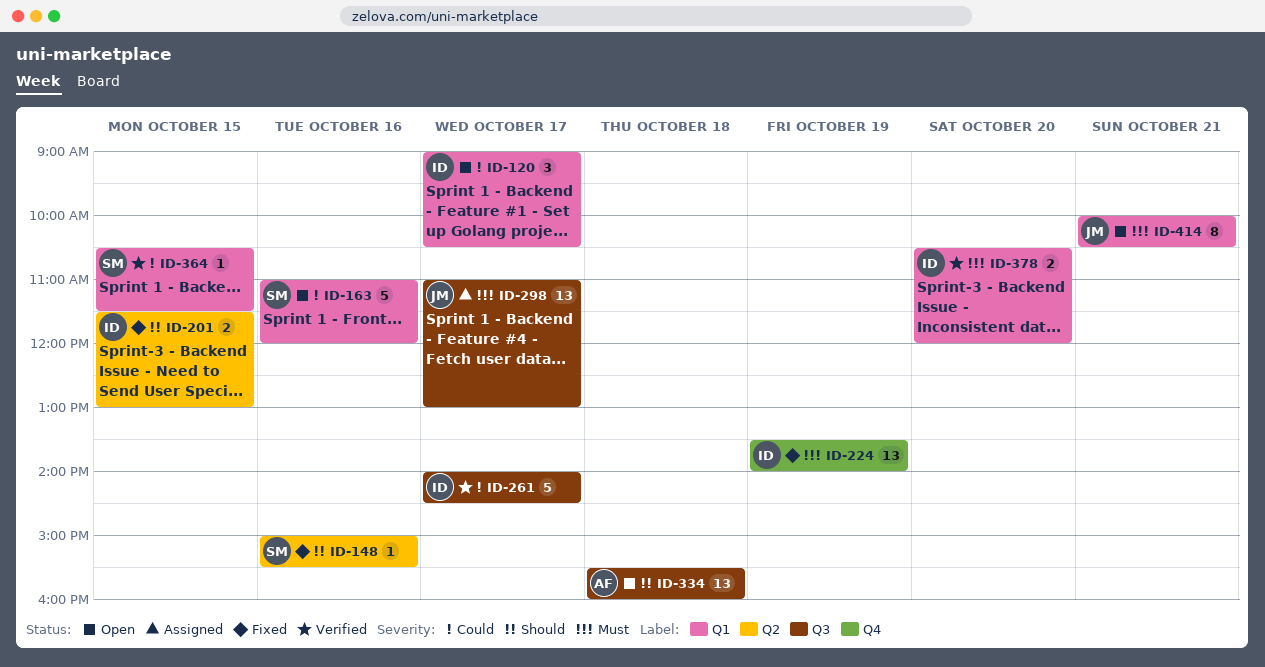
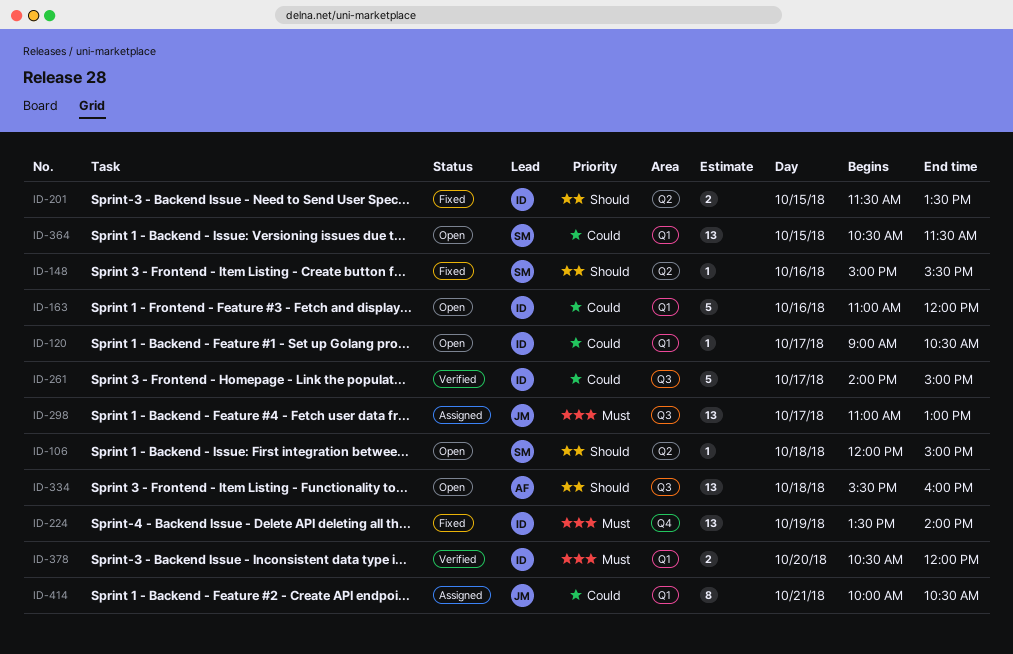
ID-106: none -> present
ID-120, estimate: 3 -> 1
ID-163, owner: SM -> ID
ID-201, ends: 13:00 -> 13:30
ID-261, ends: 14:30 -> 15:00
ID-364, status: Verified -> Open
ID-364, estimate: 1 -> 13
ID-414, status: Open -> Assigned
ID-414, priority: Must -> Could

